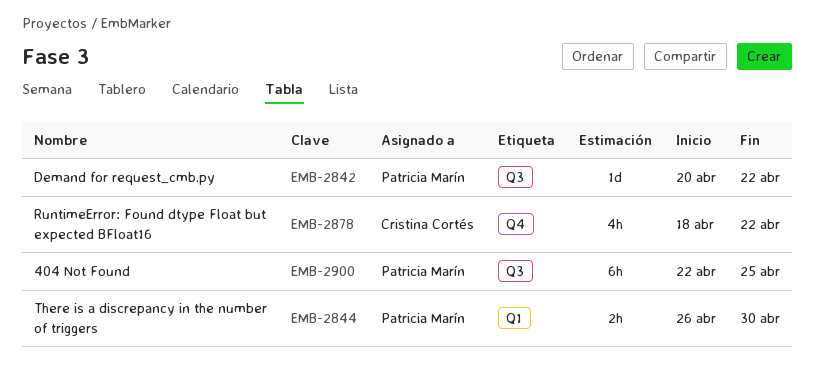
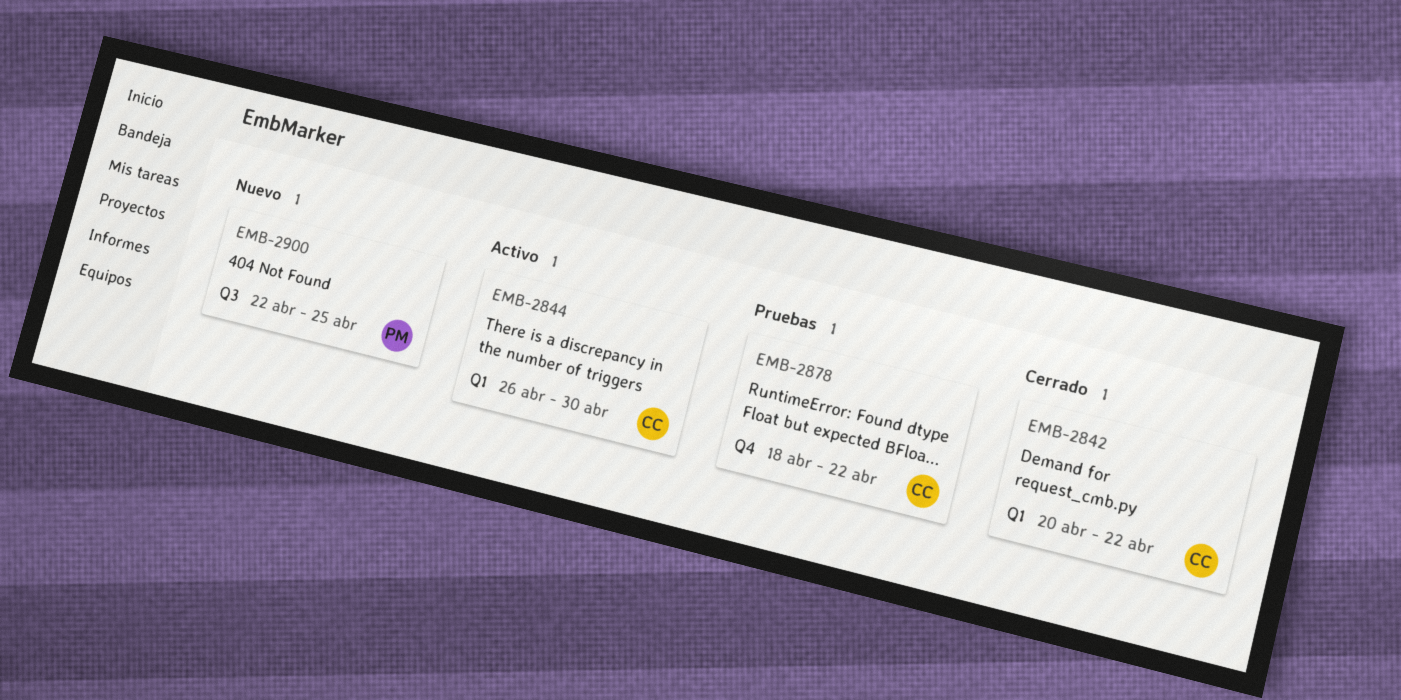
EMB-2842, owner: Patricia Marín -> Cristina Cortés
EMB-2842, label: Q3 -> Q1
EMB-2844, owner: Patricia Marín -> Cristina Cortés

